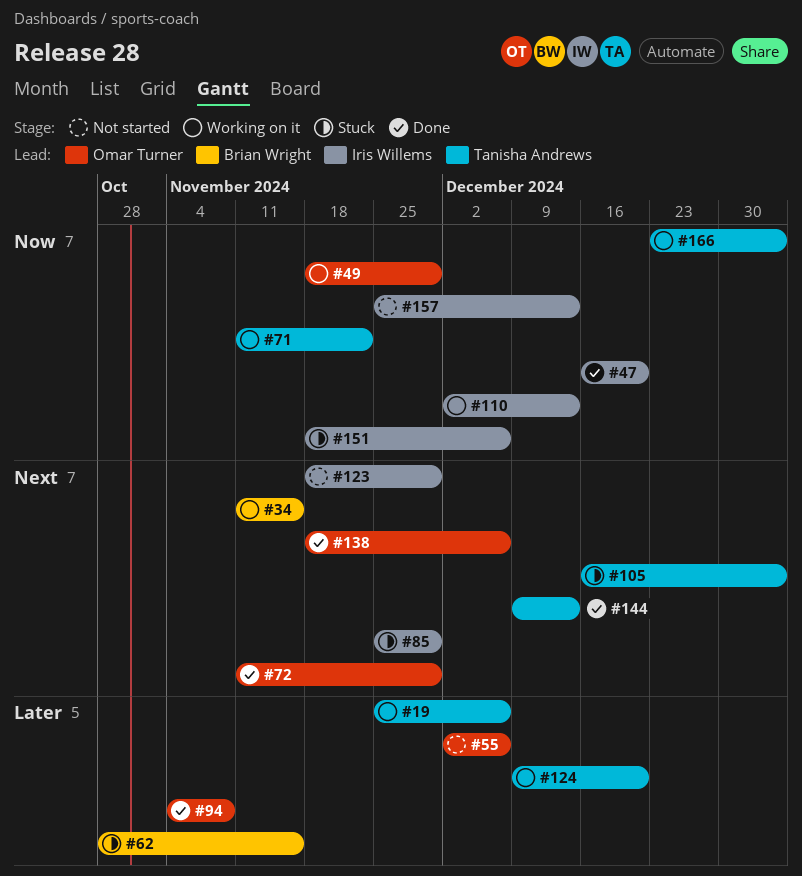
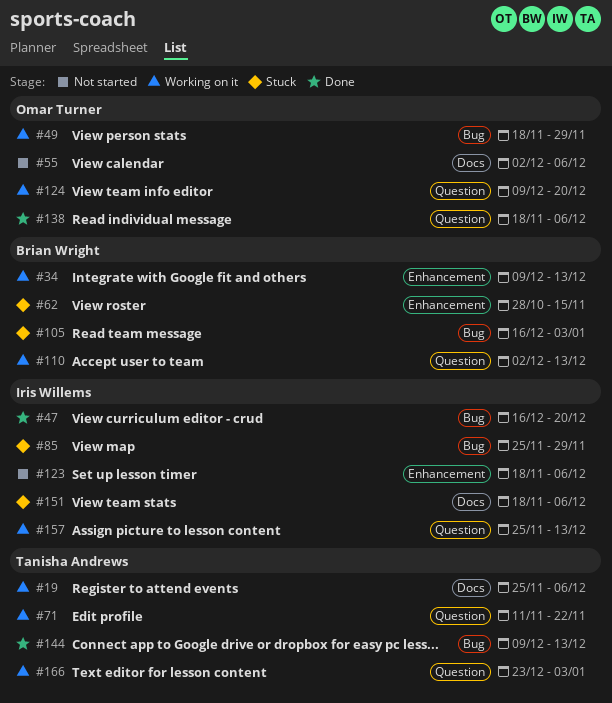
#34, start: Nov 11 -> Dec 9
#34, due: Nov 15 -> Dec 13
#72: present -> none
#94: present -> none
#105, owner: Tanisha Andrews -> Brian Wright
#110, owner: Iris Willems -> Brian Wright
#123, due: Nov 29 -> Dec 6
#124, owner: Tanisha Andrews -> Omar Turner
#157, status: Not started -> Working on it

